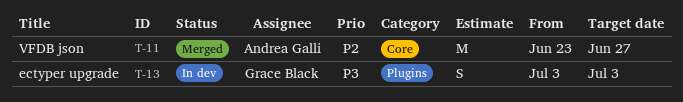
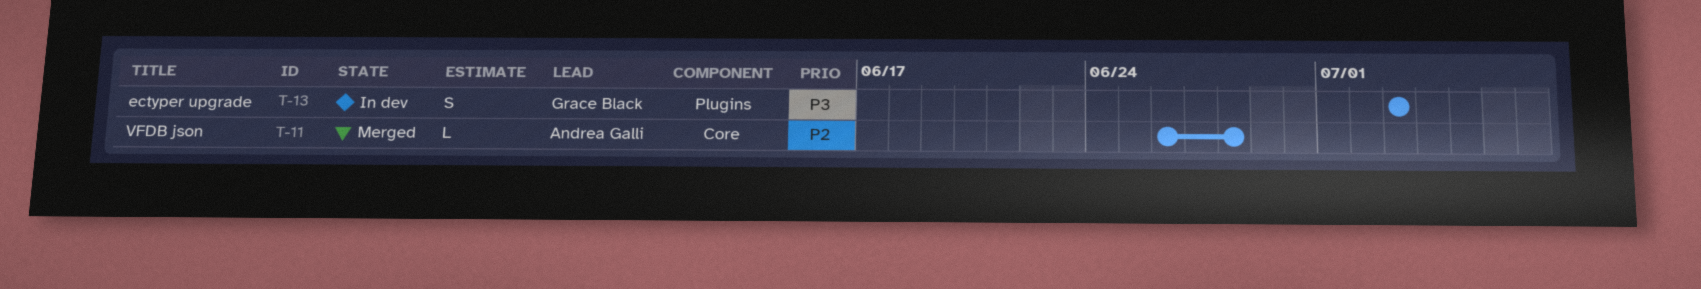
T-11, estimate: M -> L
T-11, start: Jun 23 -> Jun 26
T-11, due: Jun 27 -> Jun 28

